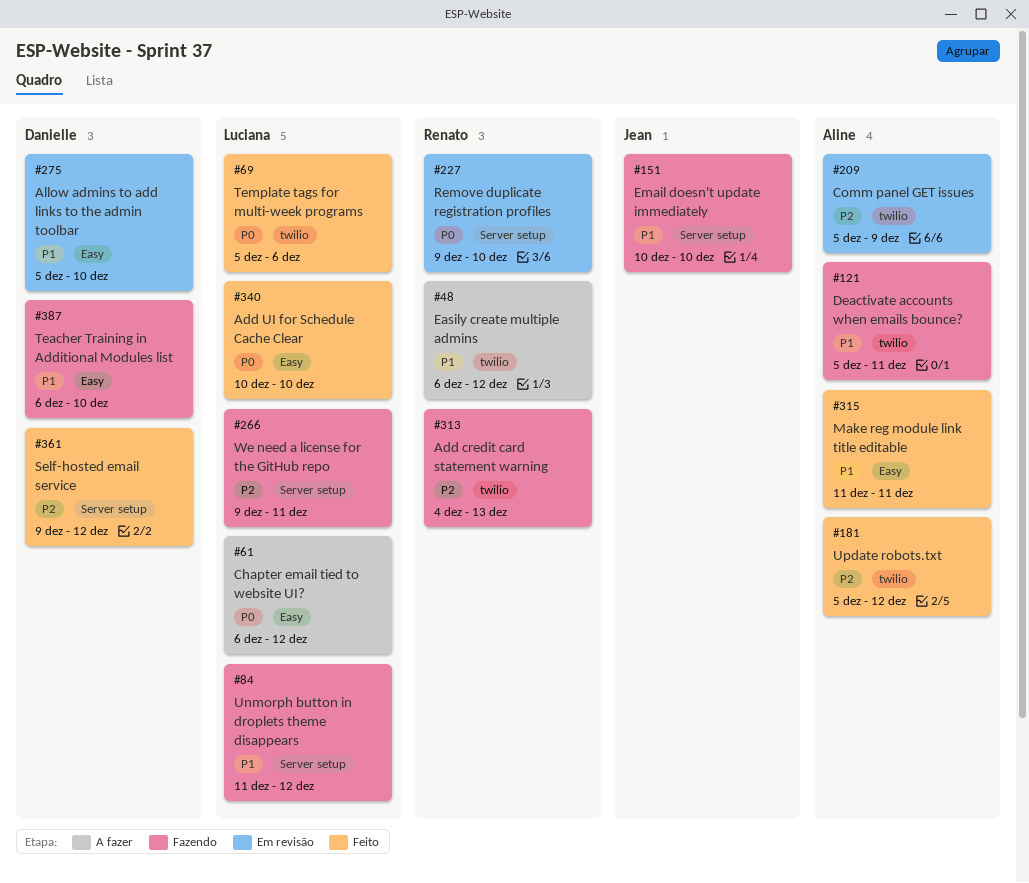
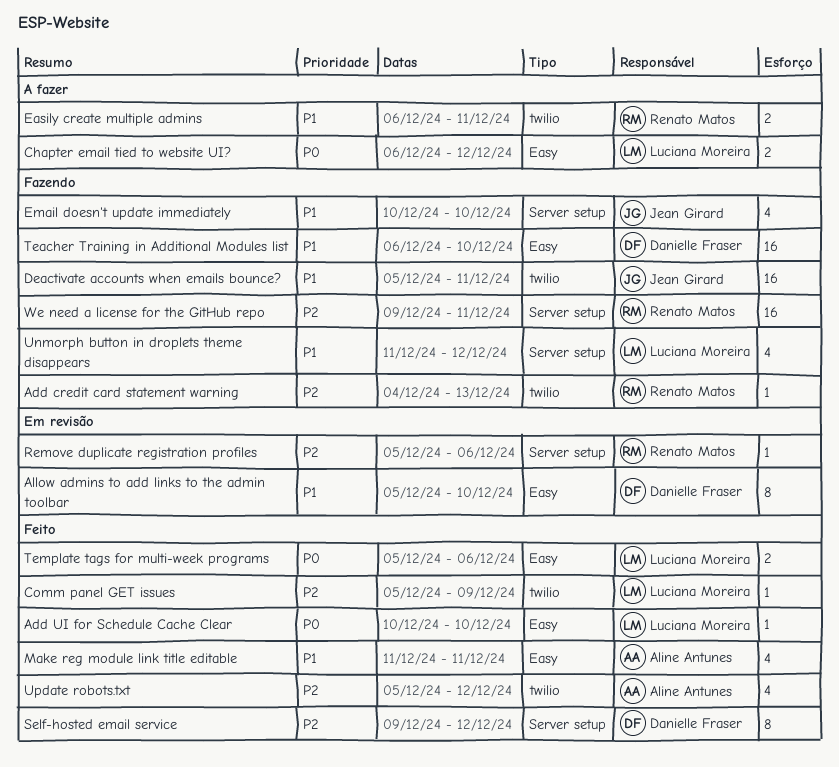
Comm panel GET issues, status: Em revisão -> Feito
Comm panel GET issues, owner: Aline Antunes -> Luciana Moreira
Deactivate accounts when emails bounce?, owner: Aline Antunes -> Jean Girard
Easily create multiple admins, due: Dec 12 -> Dec 11
Remove duplicate registration profiles, priority: P0 -> P2
Remove duplicate registration profiles, start: Dec 9 -> Dec 5
Remove duplicate registration profiles, due: Dec 10 -> Dec 6
Template tags for multi-week programs, label: twilio -> Easy
We need a license for the GitHub repo, owner: Luciana Moreira -> Renato Matos

